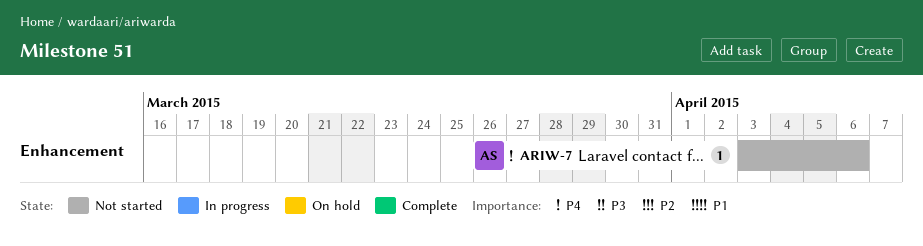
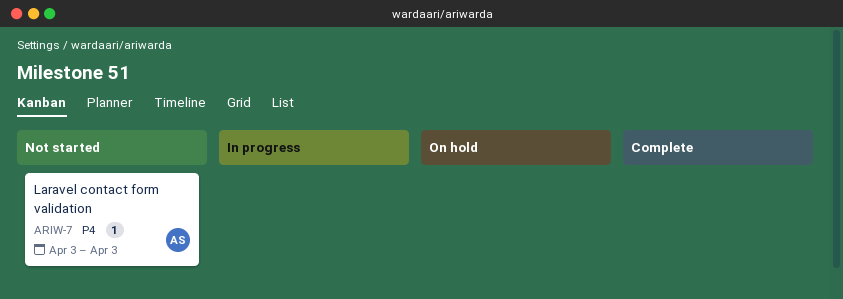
ARIW-7, due: Apr 6 -> Apr 3

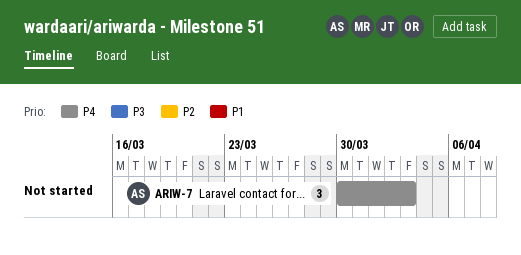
ARIW-7, estimate: 1 -> 3
ARIW-7, start: Apr 3 -> Mar 30

